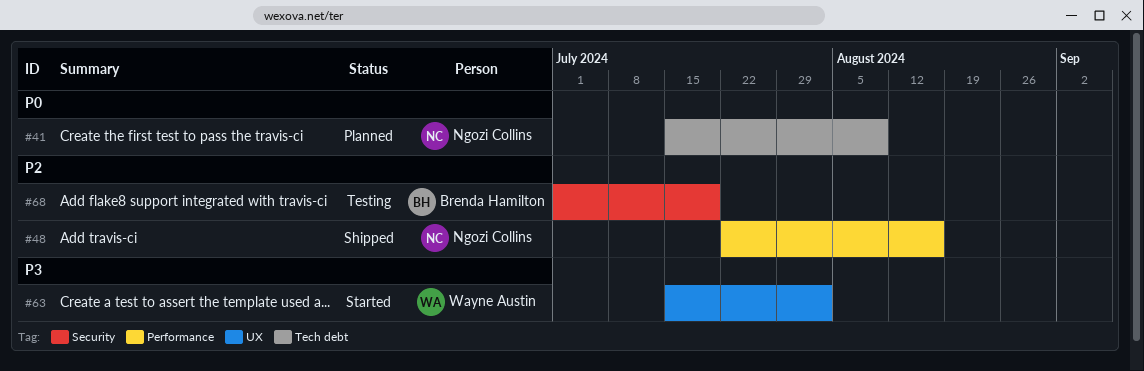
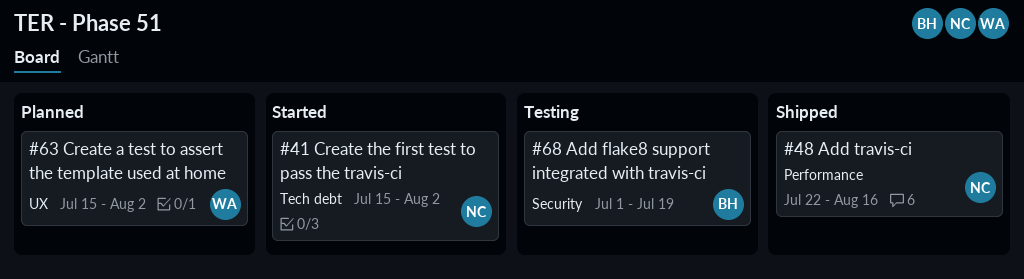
#41, status: Planned -> Started
#41, due: Aug 9 -> Aug 2
#63, status: Started -> Planned

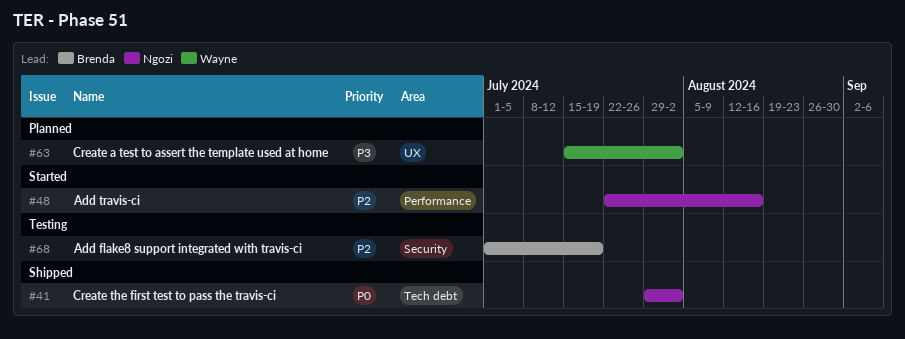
#41, status: Started -> Shipped
#41, start: Jul 15 -> Jul 29
#48, status: Shipped -> Started

